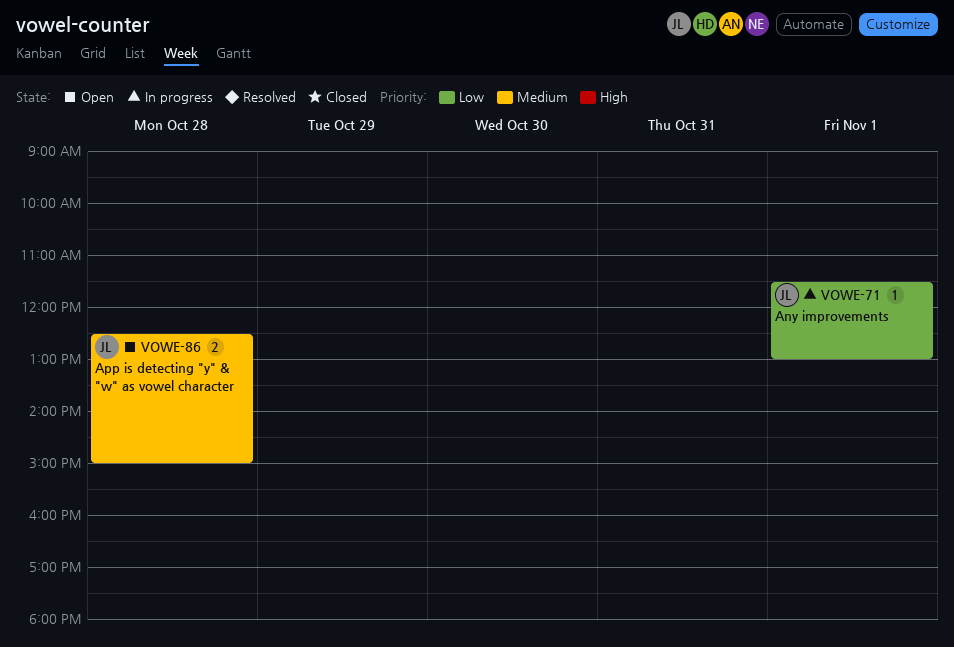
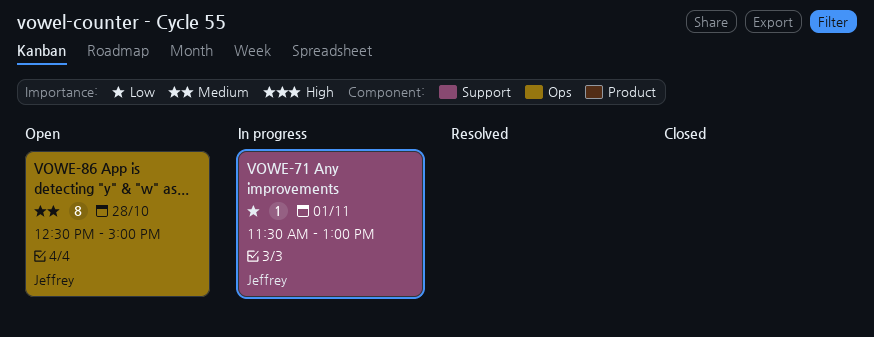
VOWE-86, estimate: 2 -> 8

